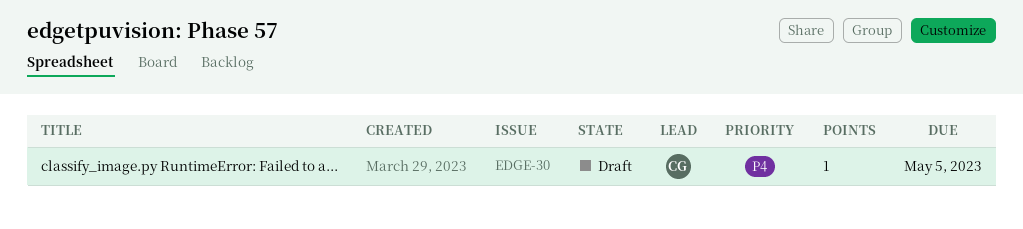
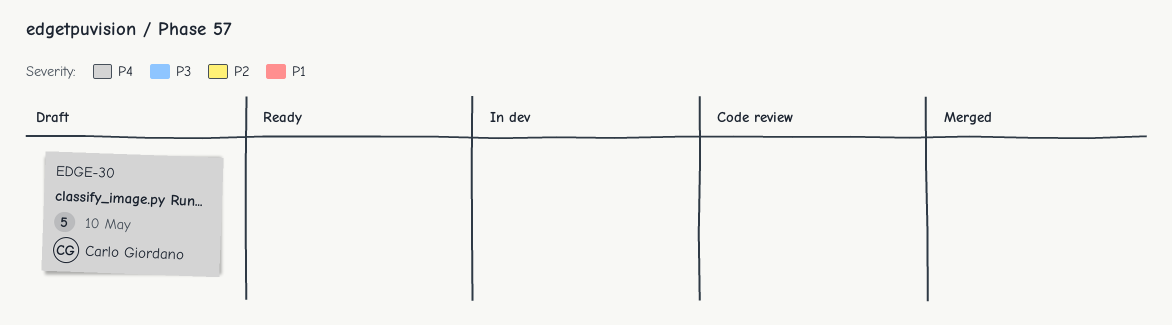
EDGE-30, estimate: 1 -> 5
EDGE-30, due: May 5 -> May 10

